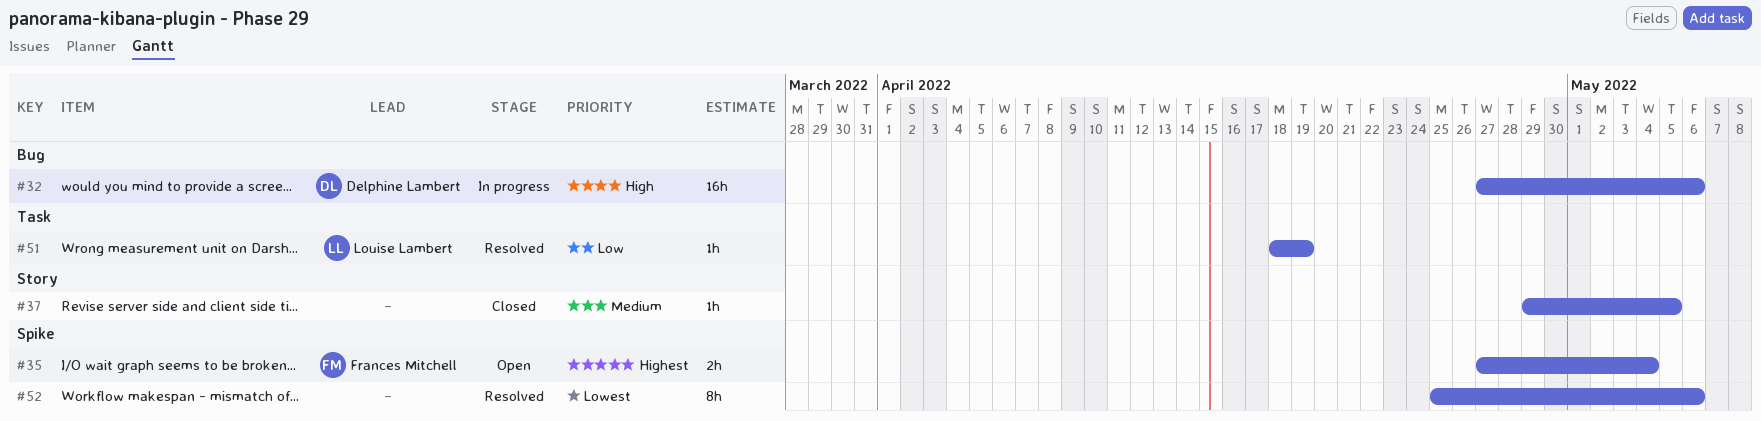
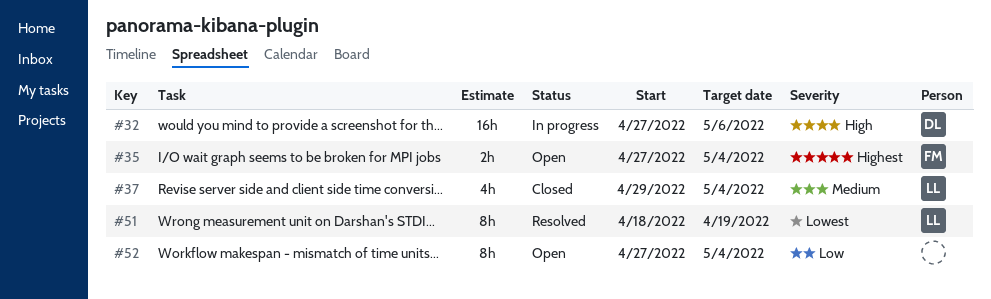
#37, owner: none -> Louise Lambert
#37, estimate: 1h -> 4h
#37, due: May 5 -> May 4
#51, priority: Low -> Lowest
#51, estimate: 1h -> 8h
#52, status: Resolved -> Open
#52, priority: Lowest -> Low
#52, start: Apr 25 -> Apr 27
#52, due: May 6 -> May 4

